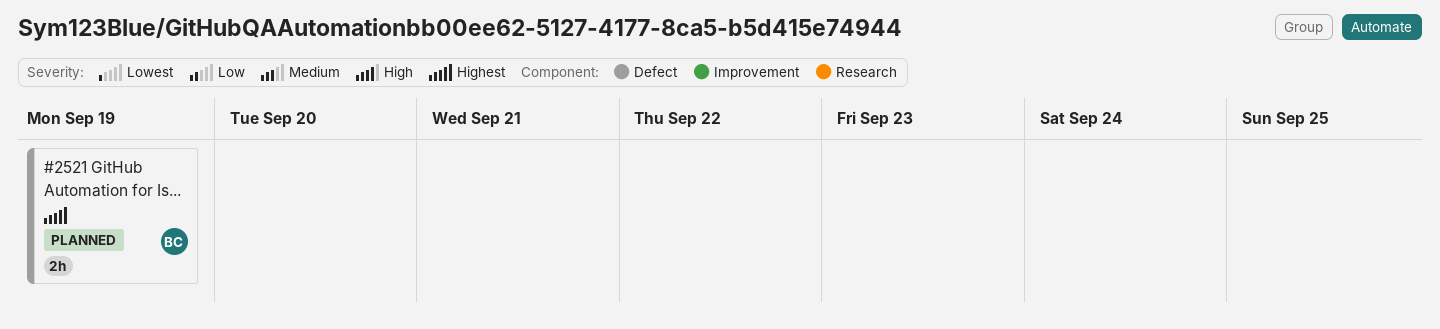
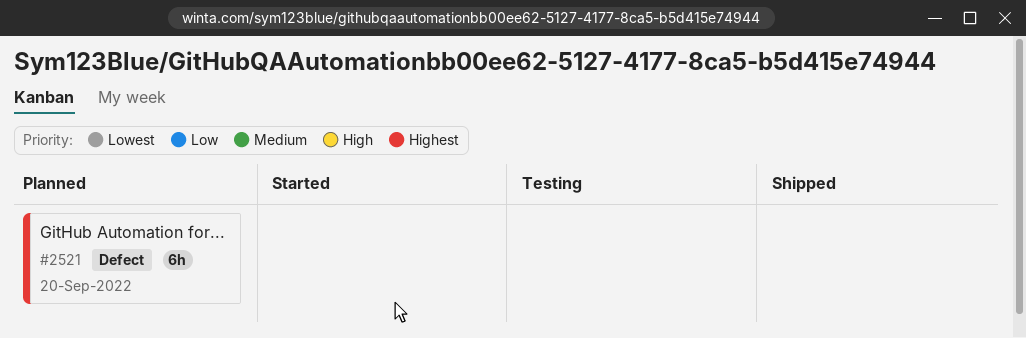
#2521, estimate: 2h -> 6h
#2521, due: Sep 19 -> Sep 20

